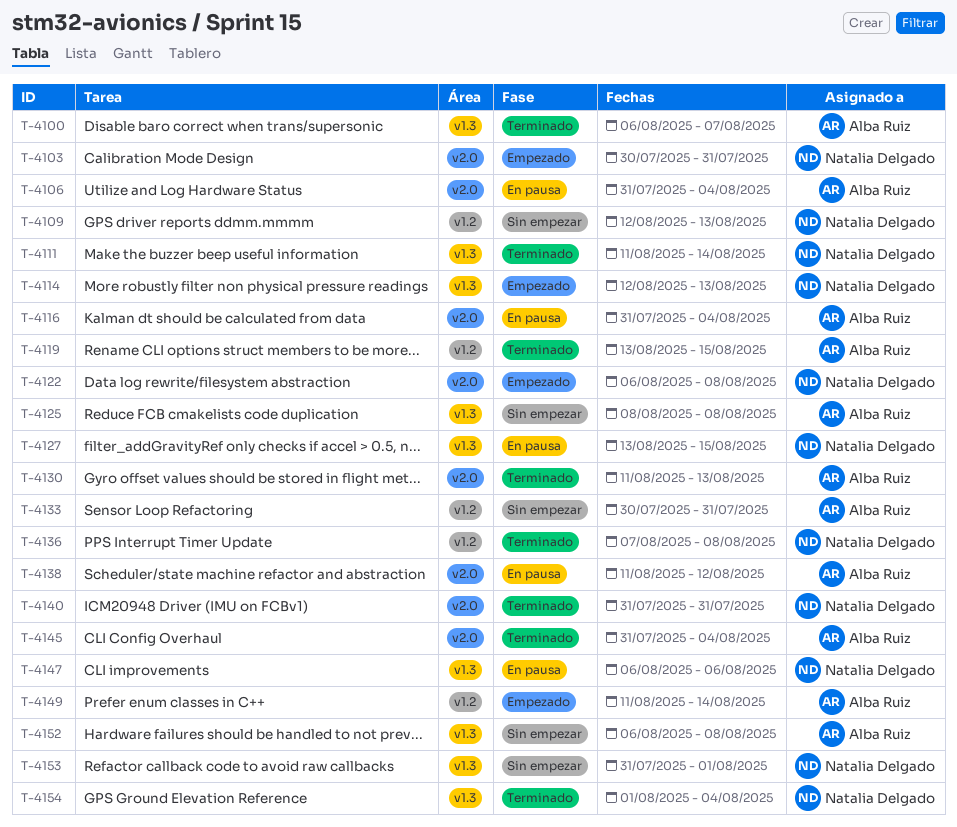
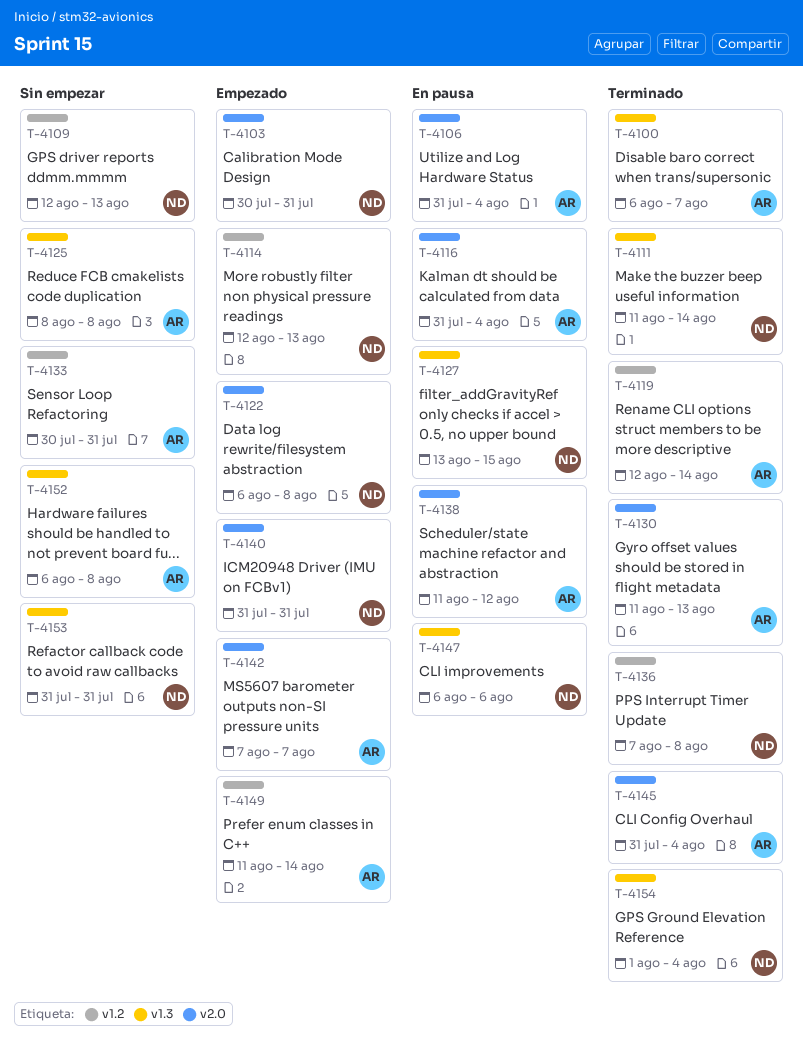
T-4114, label: v1.3 -> v1.2
T-4119, start: Aug 13 -> Aug 12
T-4119, due: Aug 15 -> Aug 14
T-4140, status: Terminado -> Empezado
T-4142: none -> present
T-4153, due: Aug 1 -> Jul 31

